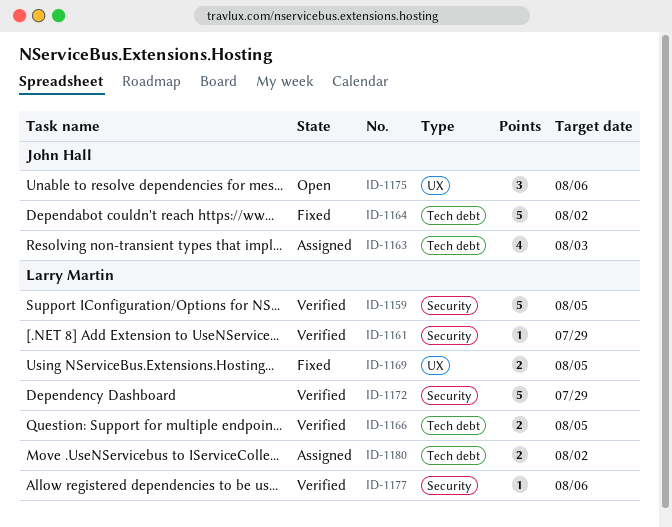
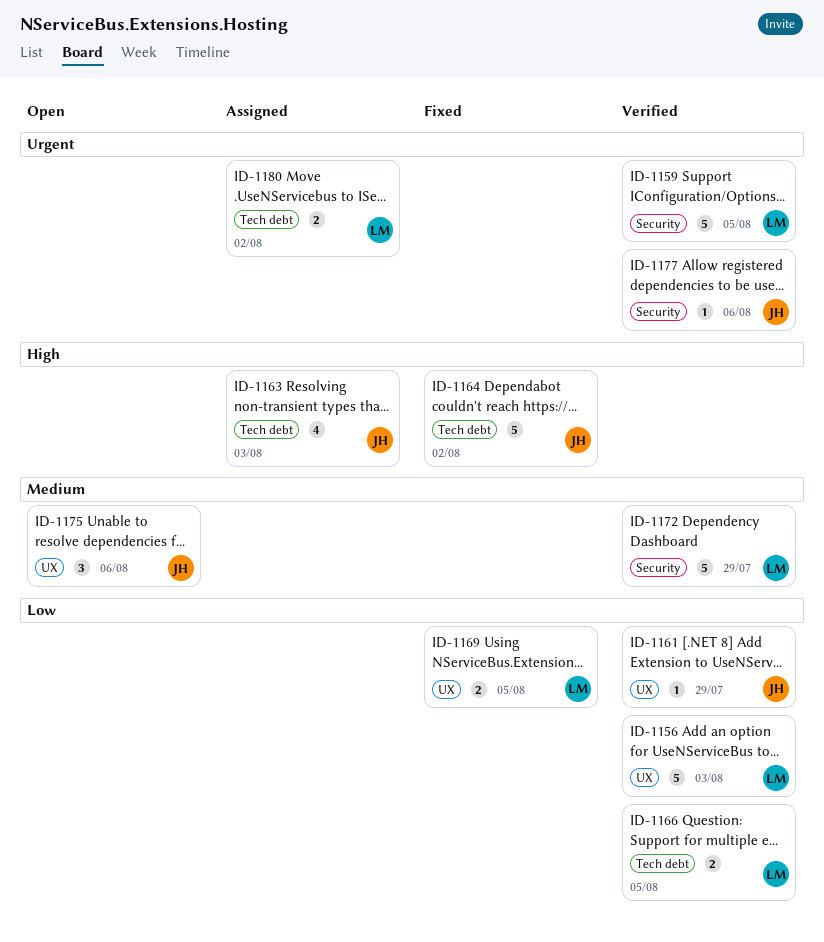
ID-1156: none -> present
ID-1161, owner: Larry Martin -> John Hall
ID-1161, label: Security -> UX
ID-1177, owner: Larry Martin -> John Hall

